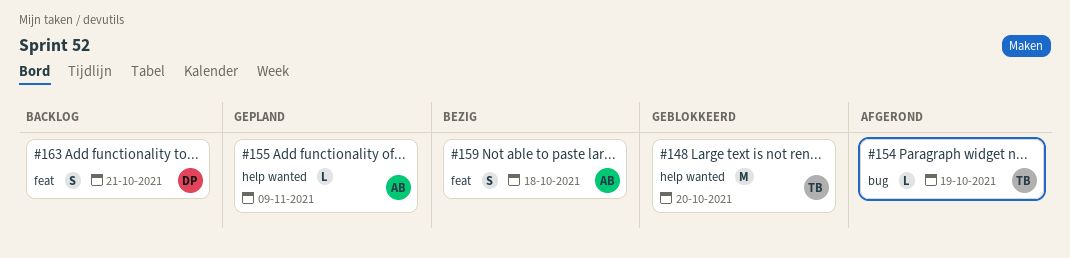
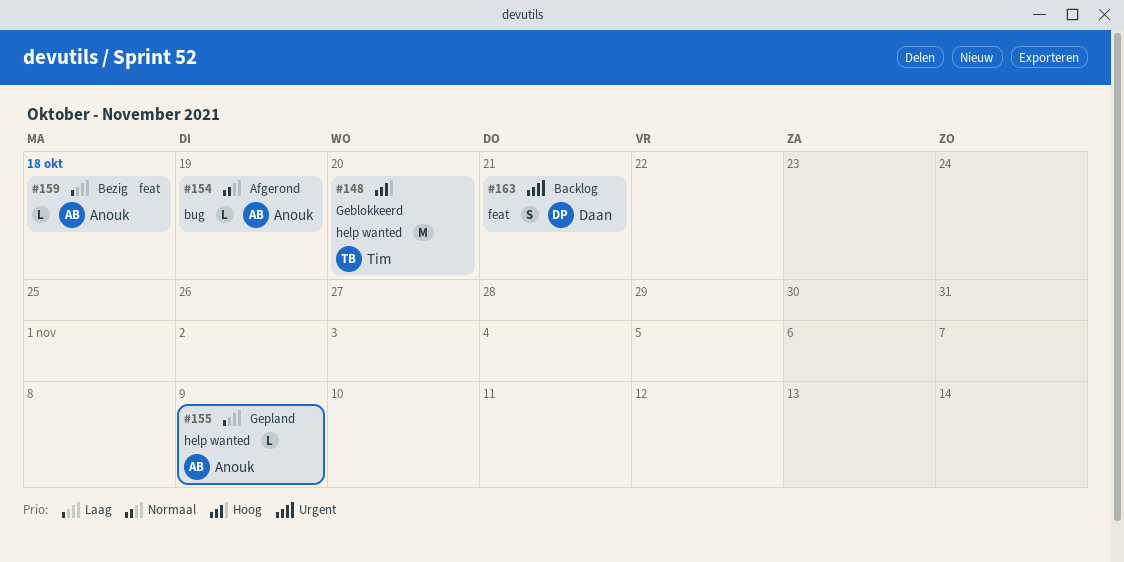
#154, owner: Tim -> Anouk
#159, estimate: S -> L

